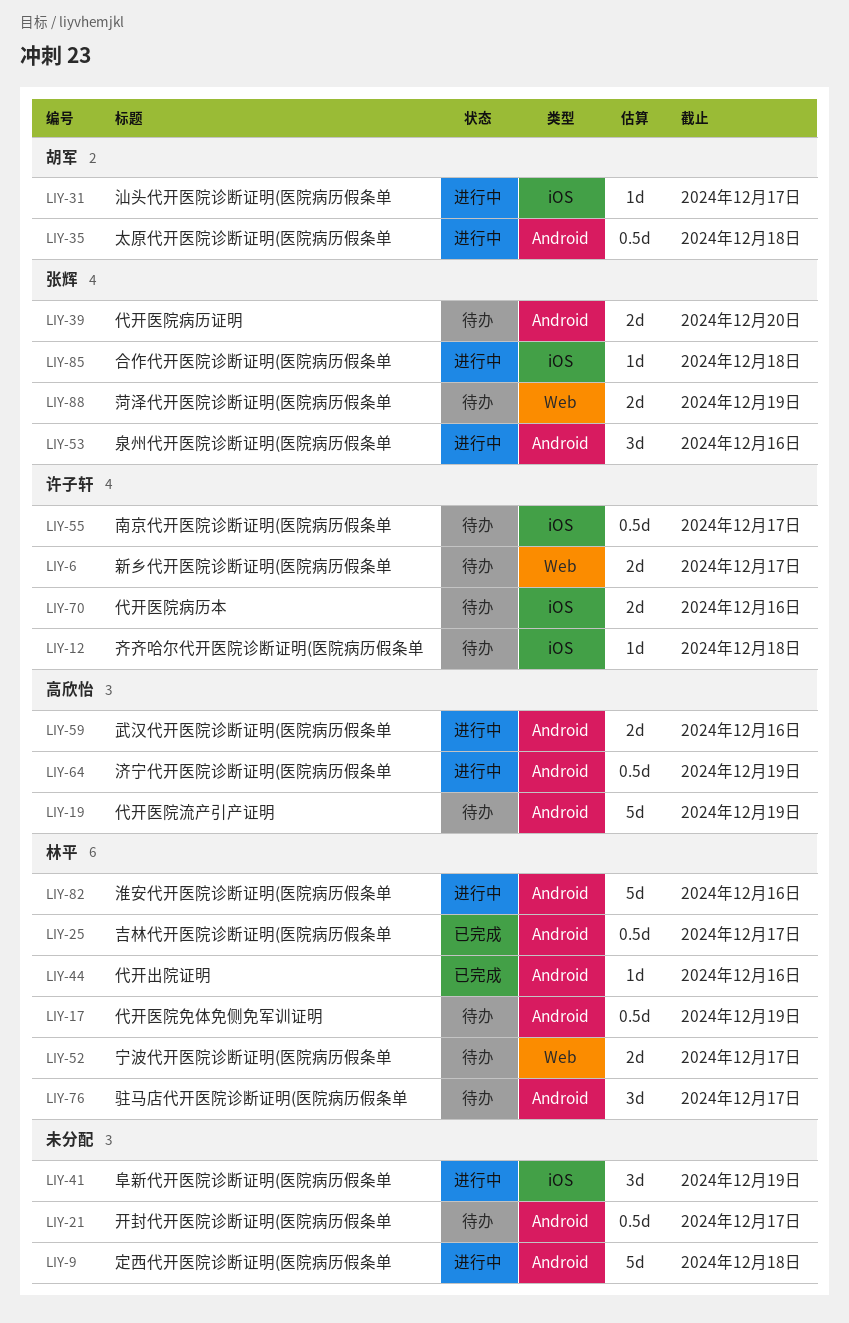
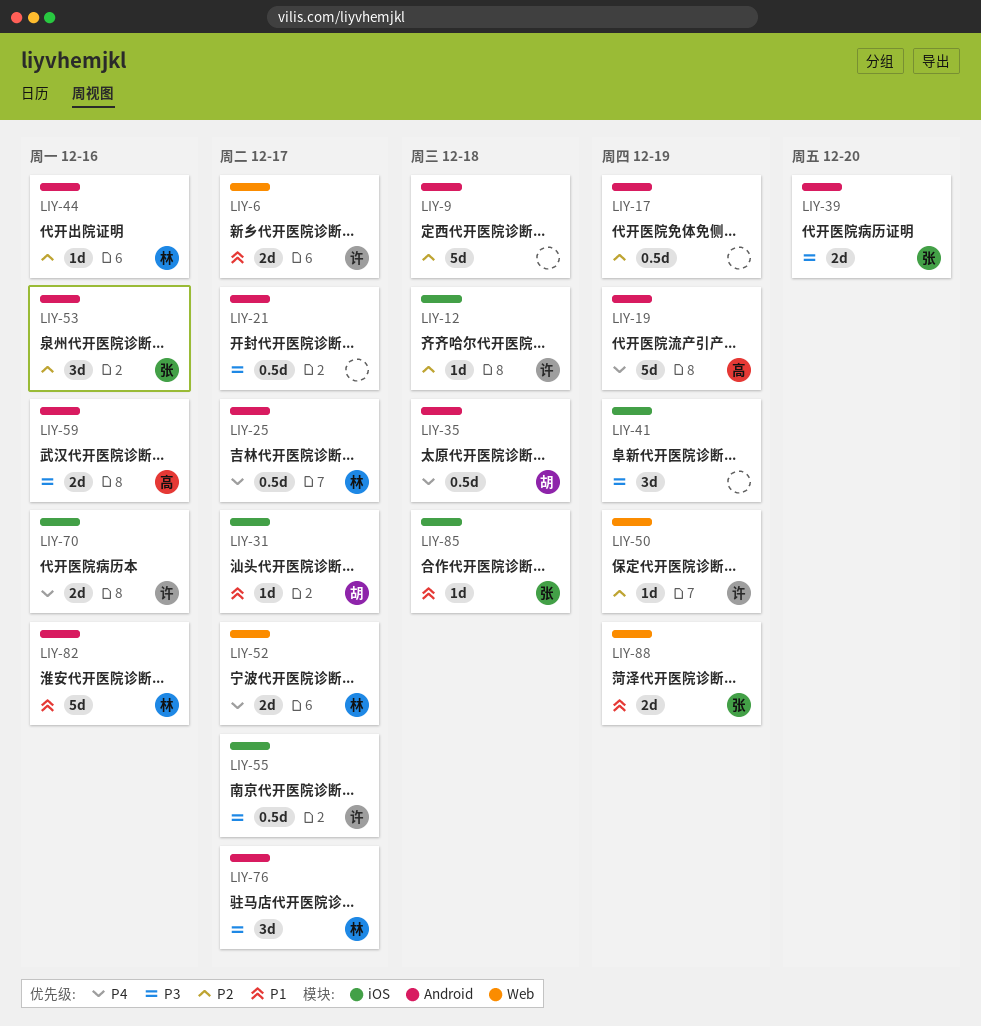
LIY-17, owner: 林平 -> none
LIY-50: none -> present
LIY-64: present -> none

